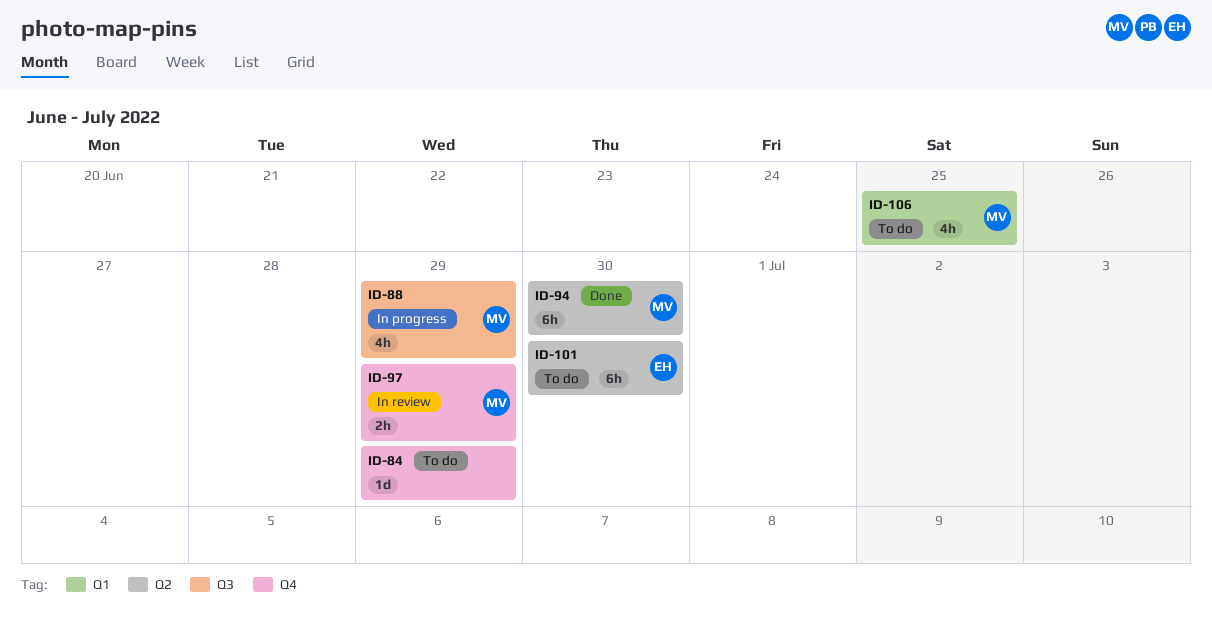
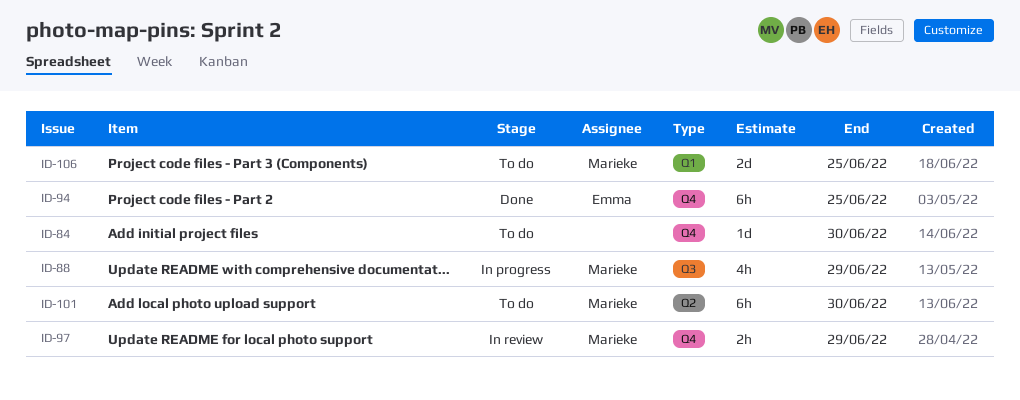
ID-84, due: Jun 29 -> Jun 30
ID-94, owner: Marieke -> Emma
ID-94, label: Q2 -> Q4
ID-94, due: Jun 30 -> Jun 25
ID-101, owner: Emma -> Marieke
ID-106, estimate: 4h -> 2d

